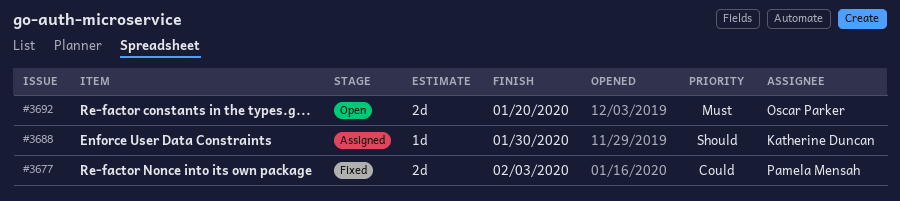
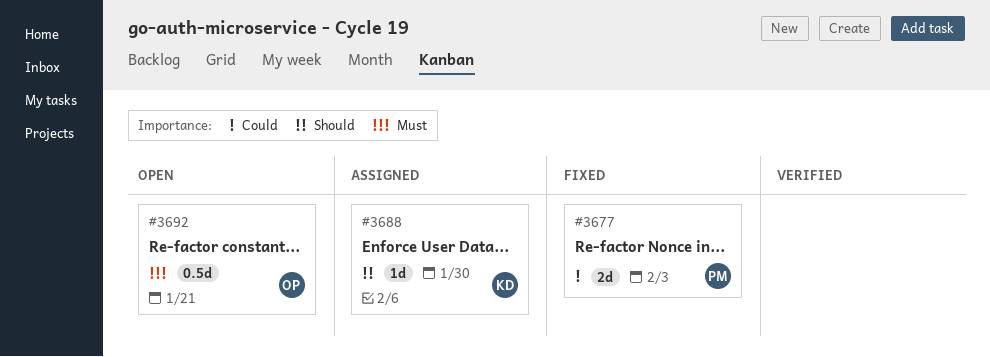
#3692, estimate: 2d -> 0.5d
#3692, due: Jan 20 -> Jan 21

